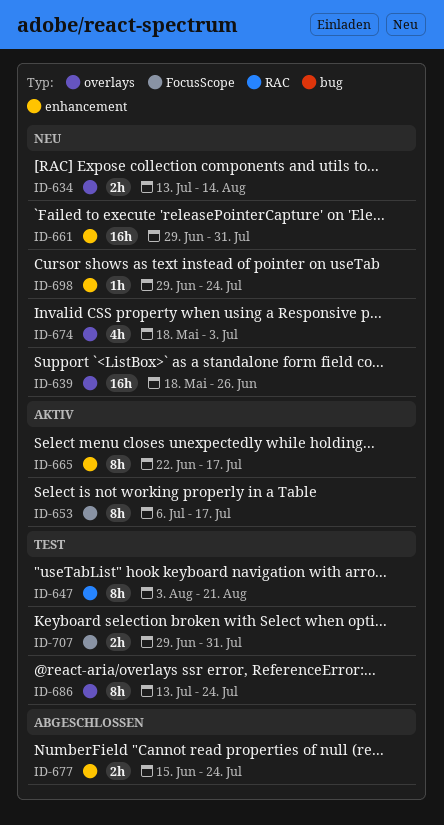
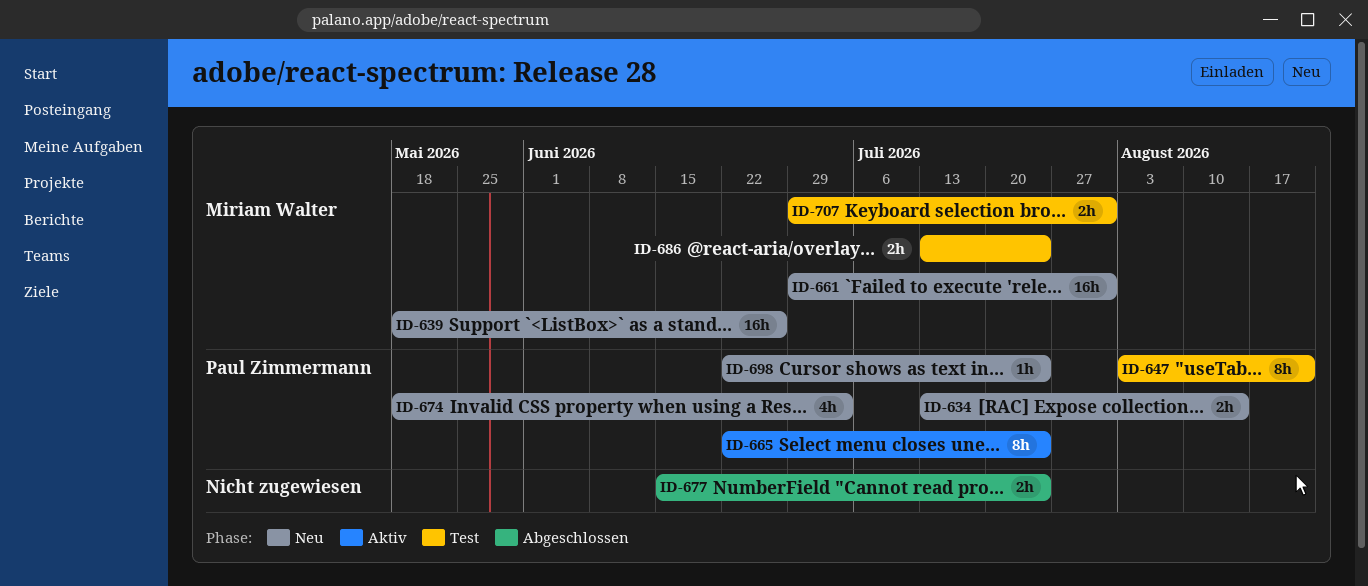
ID-653: present -> none
ID-665, due: Jul 17 -> Jul 24
ID-686, estimate: 8h -> 2h
ID-698, start: Jun 29 -> Jun 22

